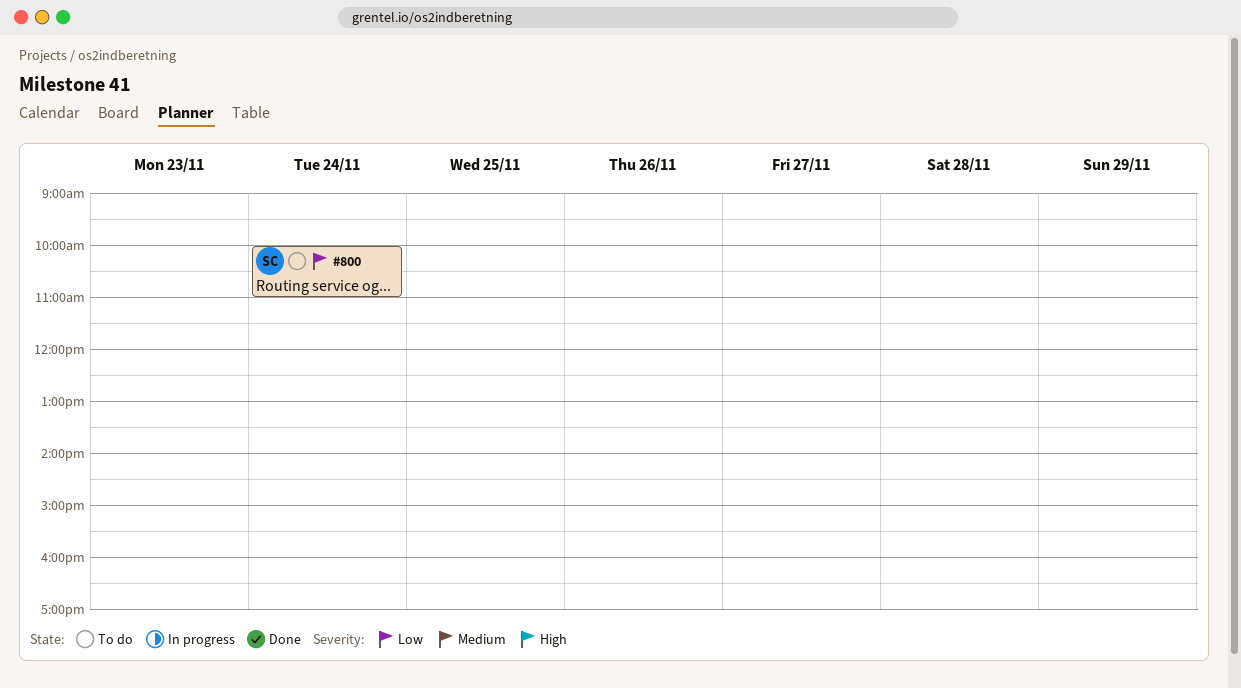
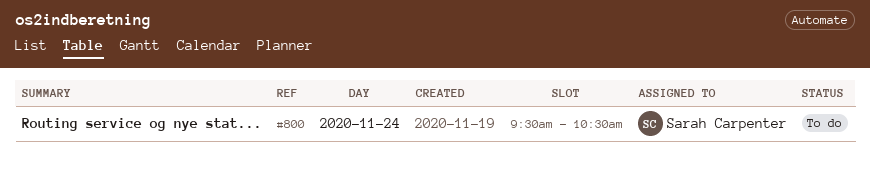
#800, begins: 10:00 -> 09:30
#800, ends: 11:00 -> 10:30

